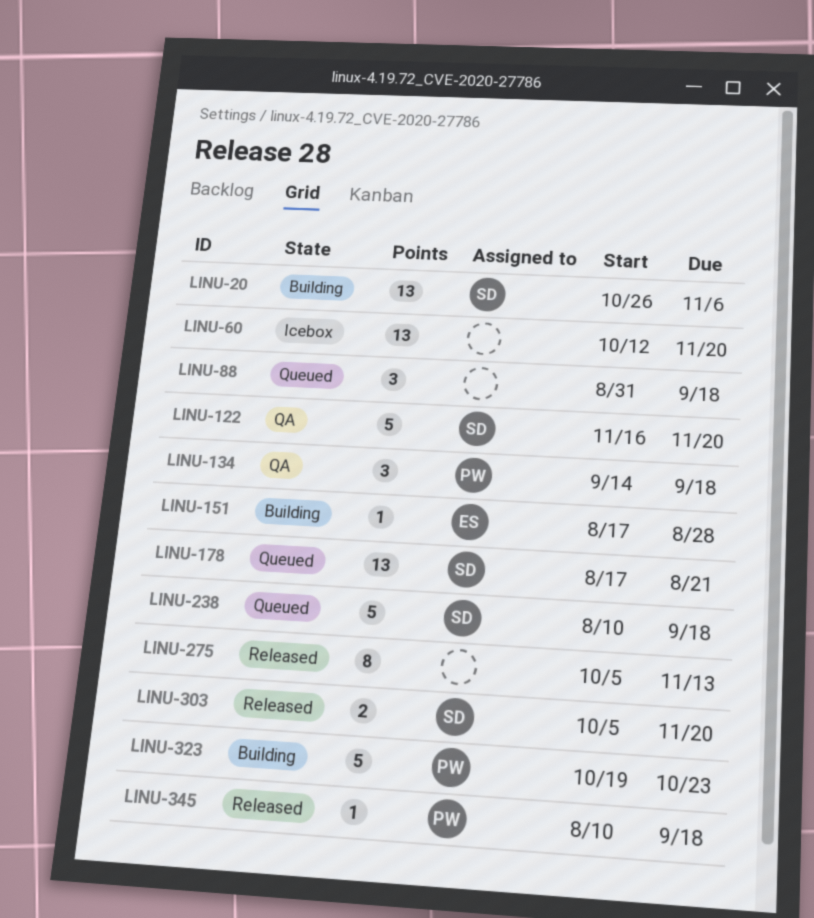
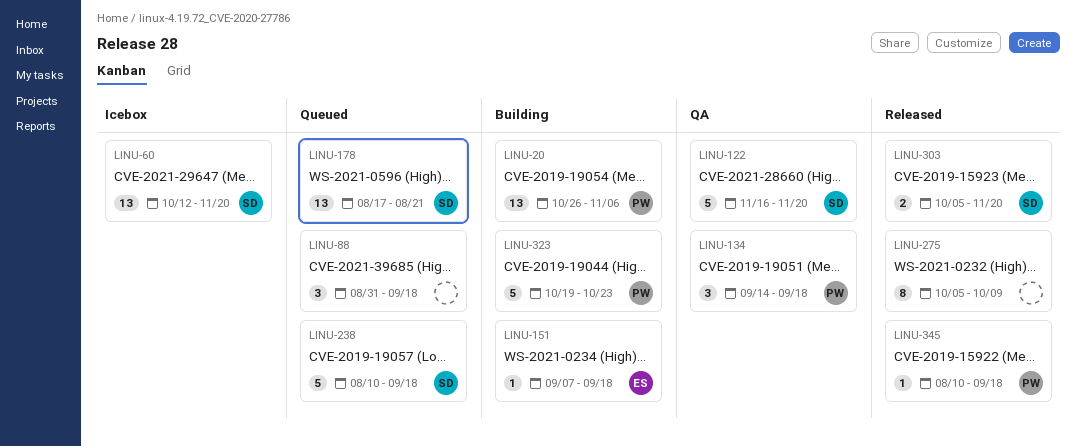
LINU-20, owner: SD -> PW
LINU-60, owner: none -> SD
LINU-151, start: Aug 17 -> Sep 7
LINU-151, due: Aug 28 -> Sep 18
LINU-275, due: Nov 13 -> Oct 9

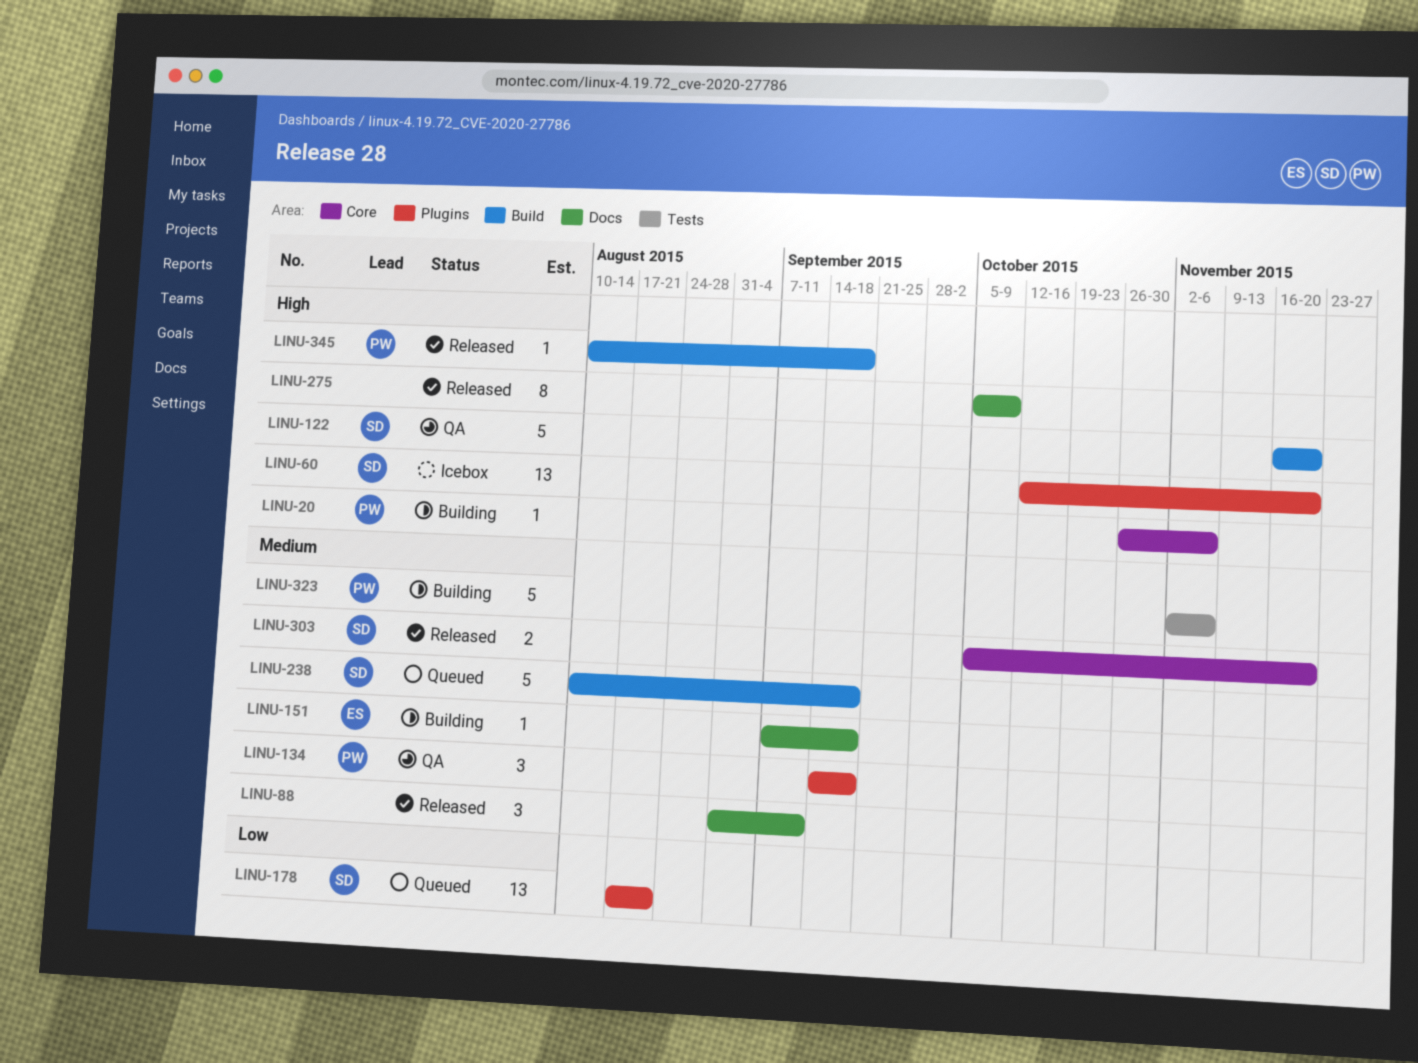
LINU-20, estimate: 13 -> 1
LINU-88, status: Queued -> Released
LINU-88, due: Sep 18 -> Sep 11
LINU-323, start: Oct 19 -> Nov 2
LINU-323, due: Oct 23 -> Nov 6

